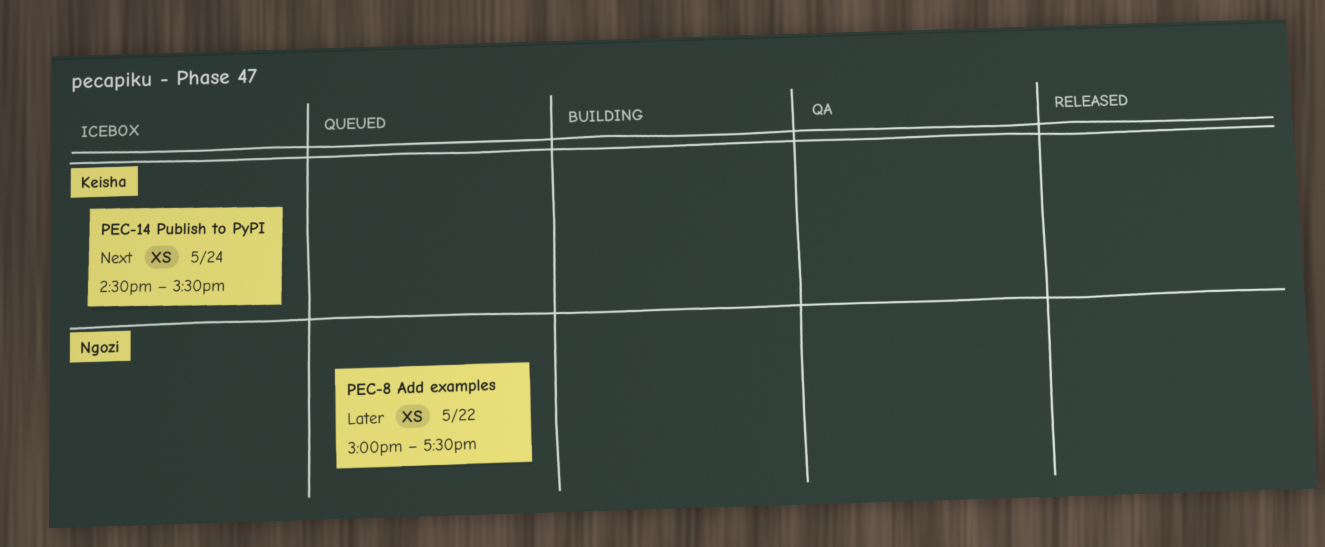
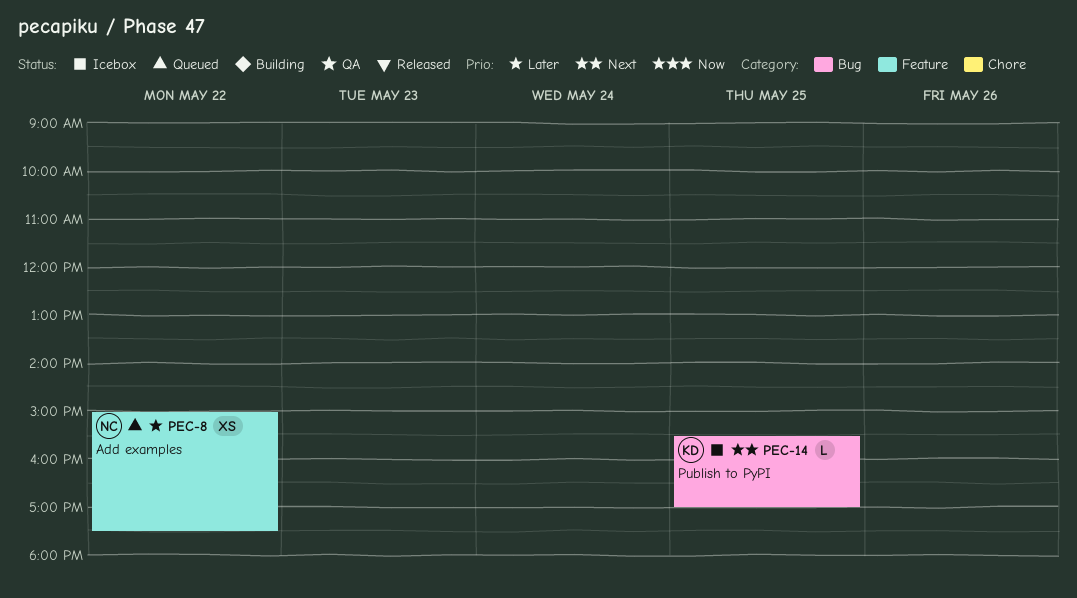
PEC-14, estimate: XS -> L
PEC-14, day: May 24 -> May 25
PEC-14, begins: 14:30 -> 15:30
PEC-14, ends: 15:30 -> 17:00

